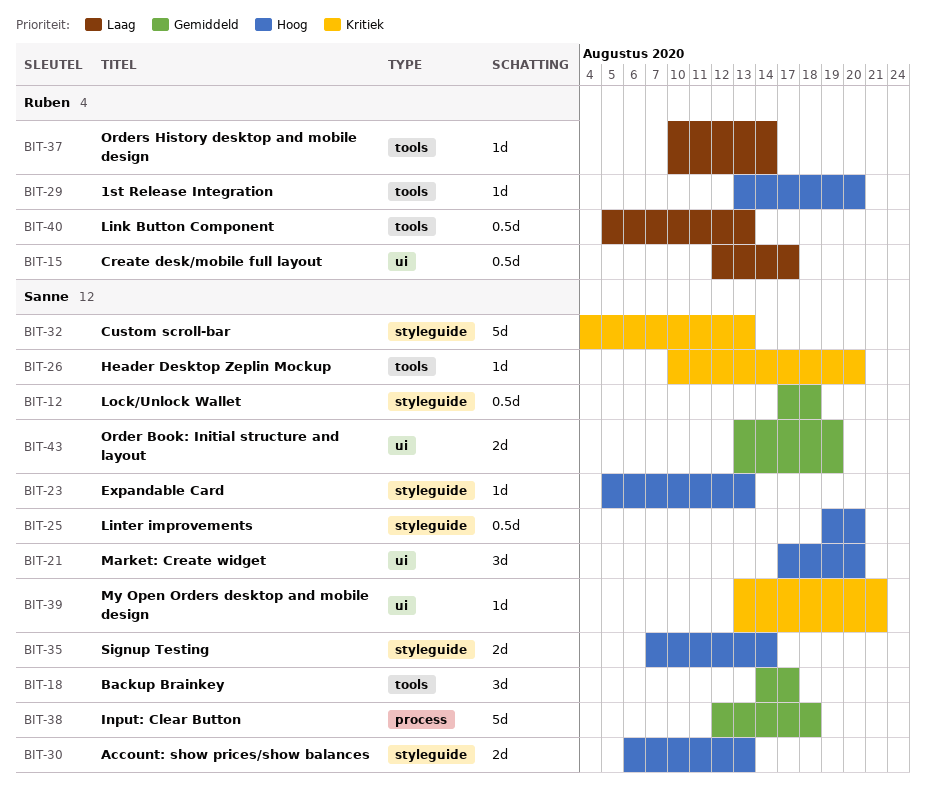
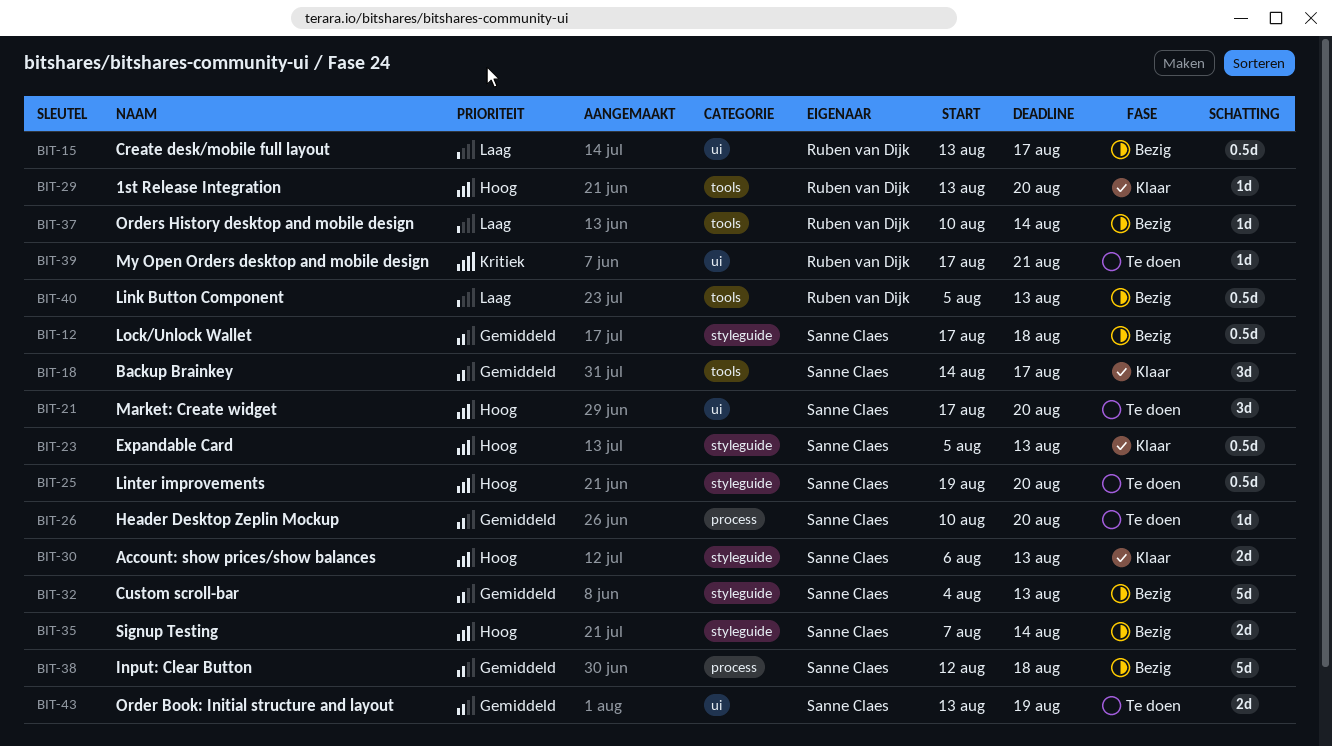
BIT-15, start: Aug 12 -> Aug 13
BIT-23, estimate: 1d -> 0.5d
BIT-26, priority: Kritiek -> Gemiddeld
BIT-26, label: tools -> process
BIT-32, priority: Kritiek -> Gemiddeld
BIT-39, owner: Sanne Claes -> Ruben van Dijk
BIT-39, start: Aug 13 -> Aug 17

